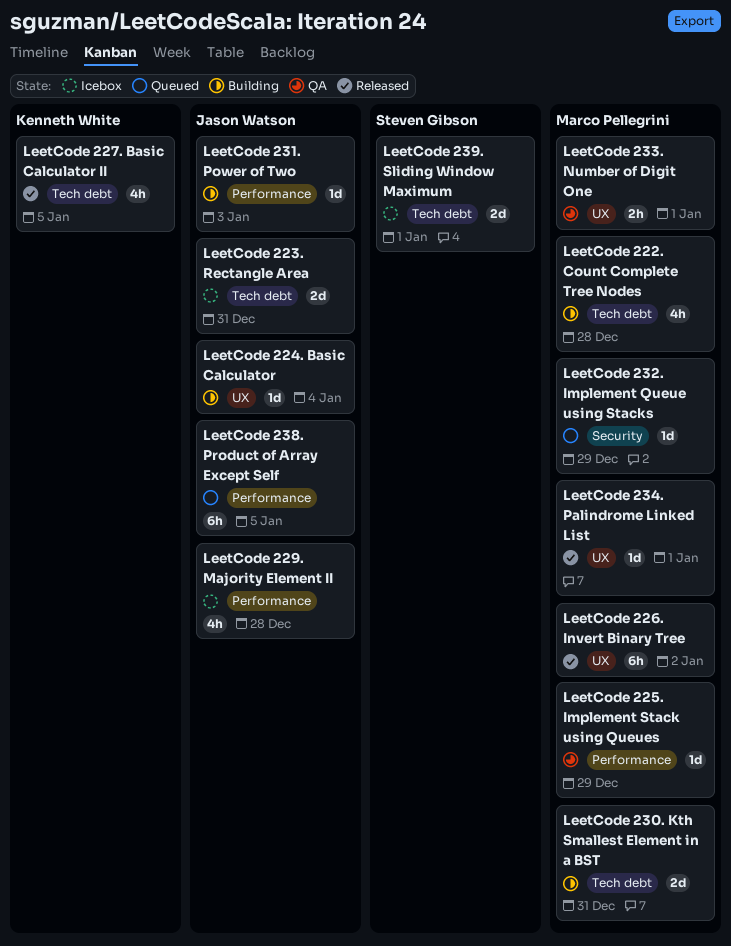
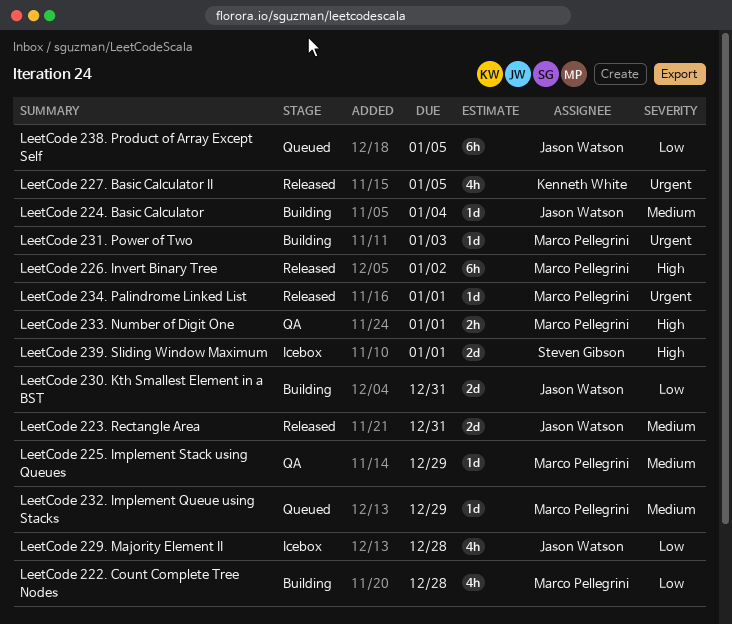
LeetCode 223. Rectangle Area, status: Icebox -> Released
LeetCode 230. Kth Smallest Element in a BST, owner: Marco Pellegrini -> Jason Watson
LeetCode 231. Power of Two, owner: Jason Watson -> Marco Pellegrini

